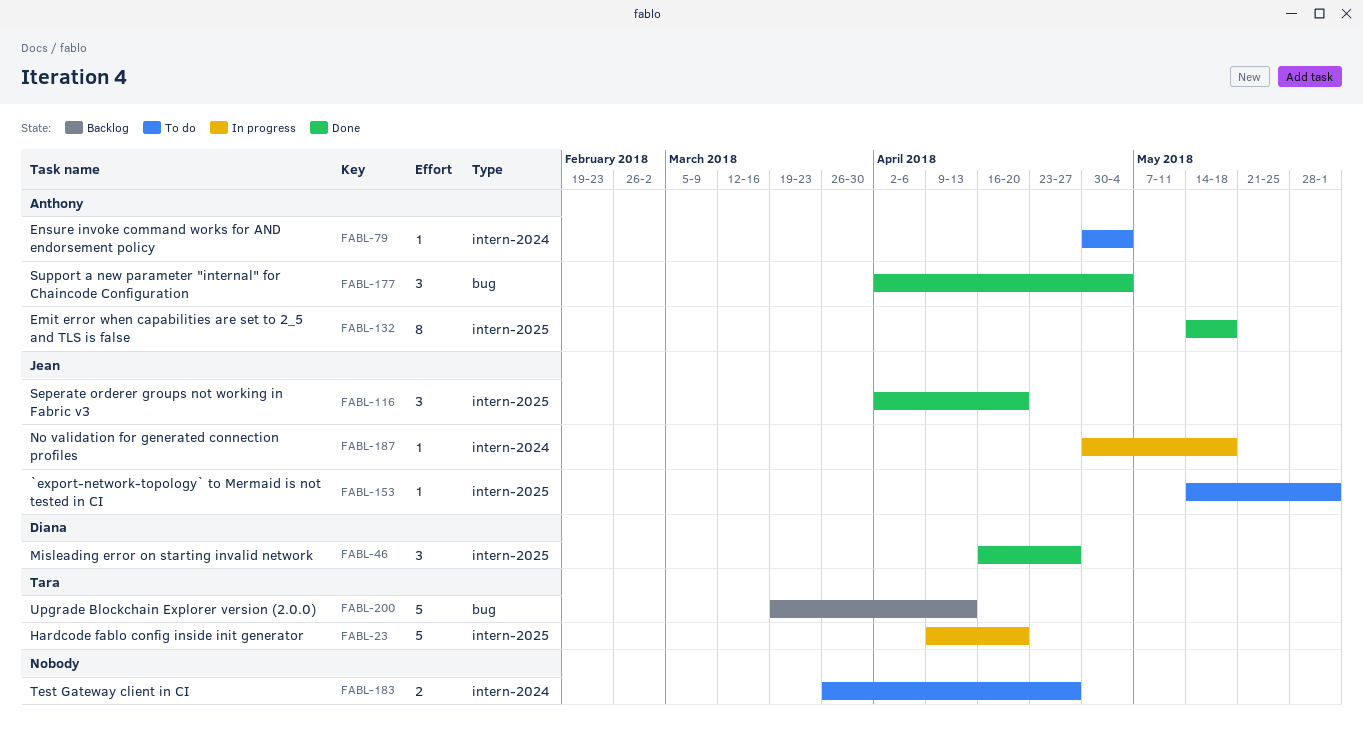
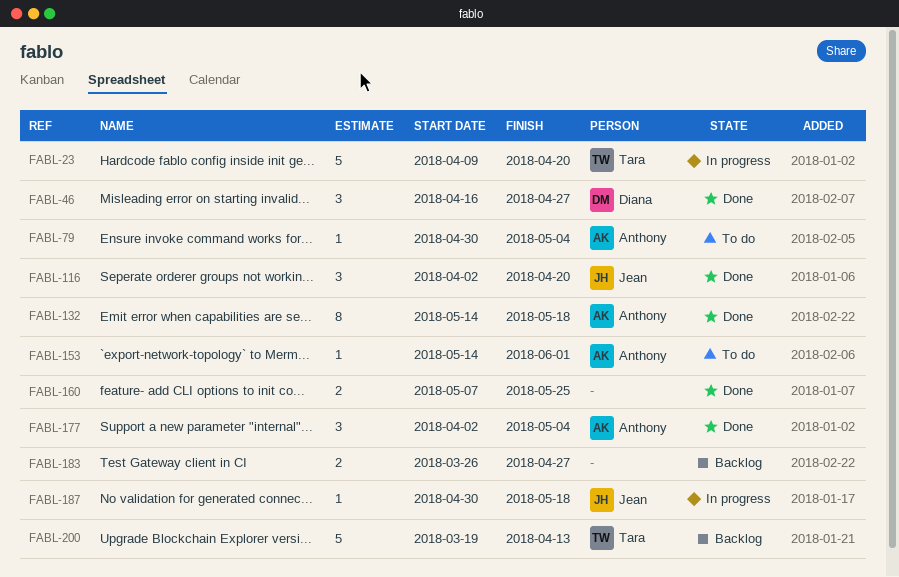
FABL-153, owner: Jean -> Anthony
FABL-160: none -> present
FABL-183, status: To do -> Backlog

